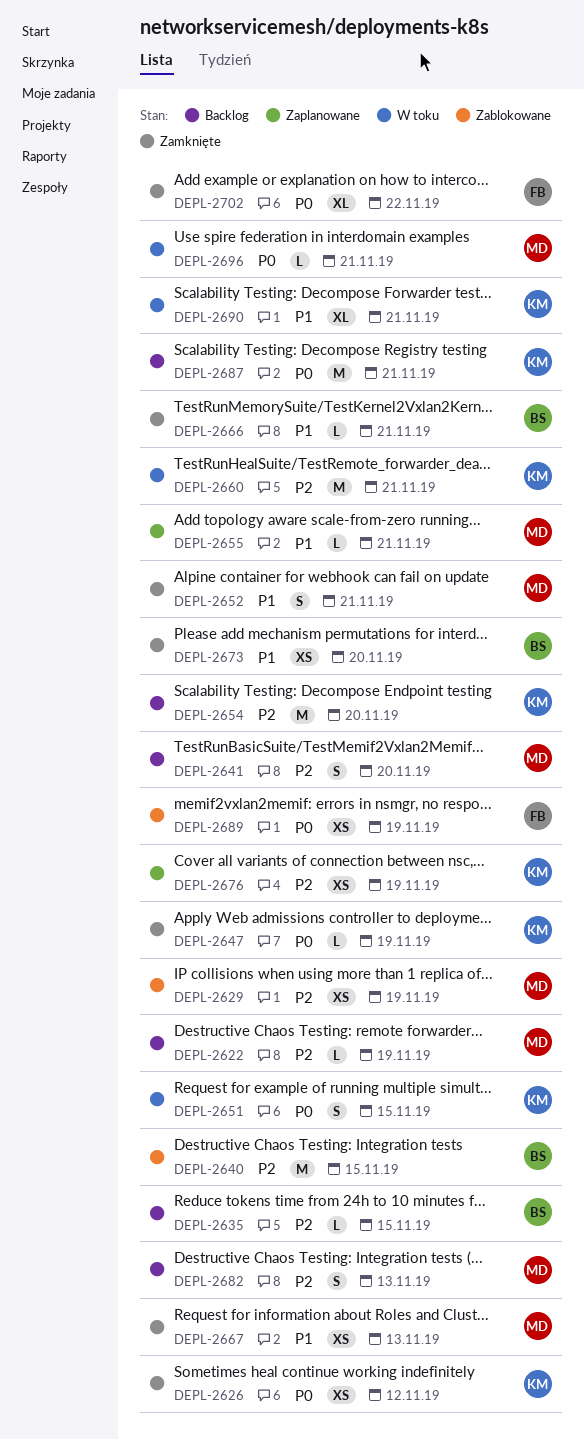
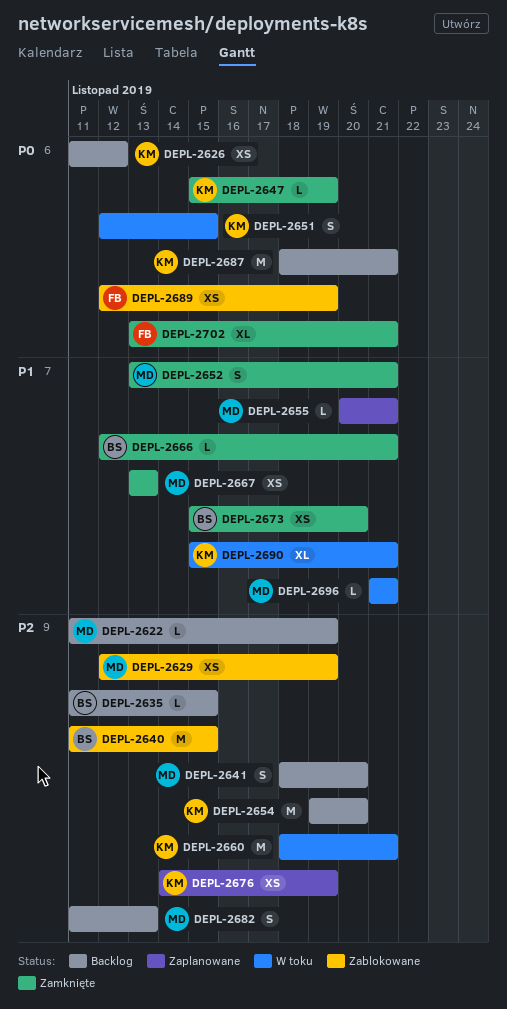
DEPL-2626, status: Zamknięte -> Backlog
DEPL-2696, priority: P0 -> P1
DEPL-2702, due: Nov 22 -> Nov 21

